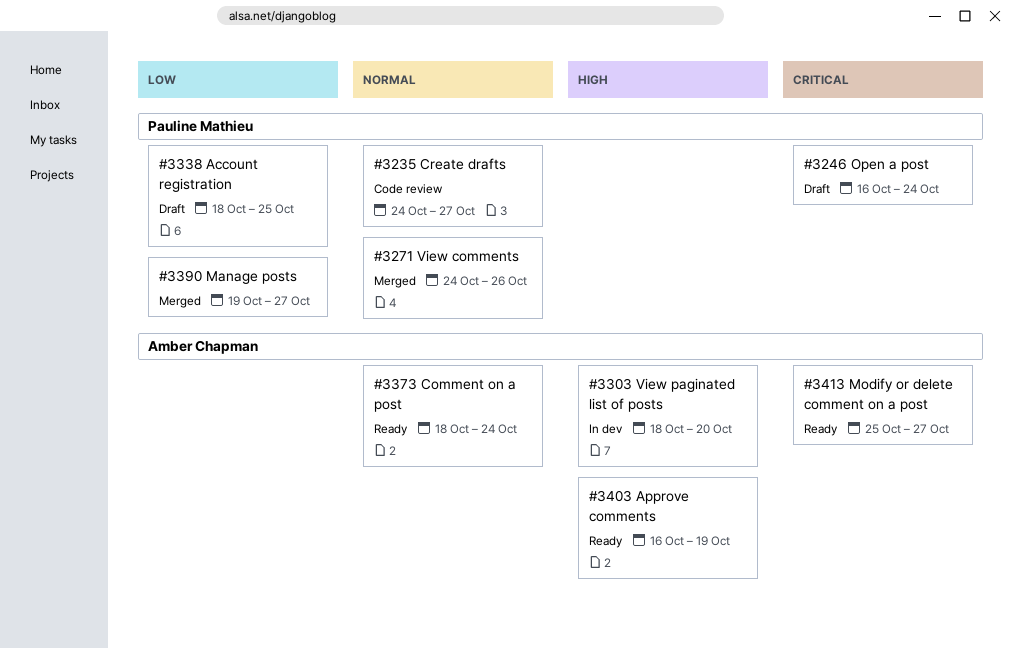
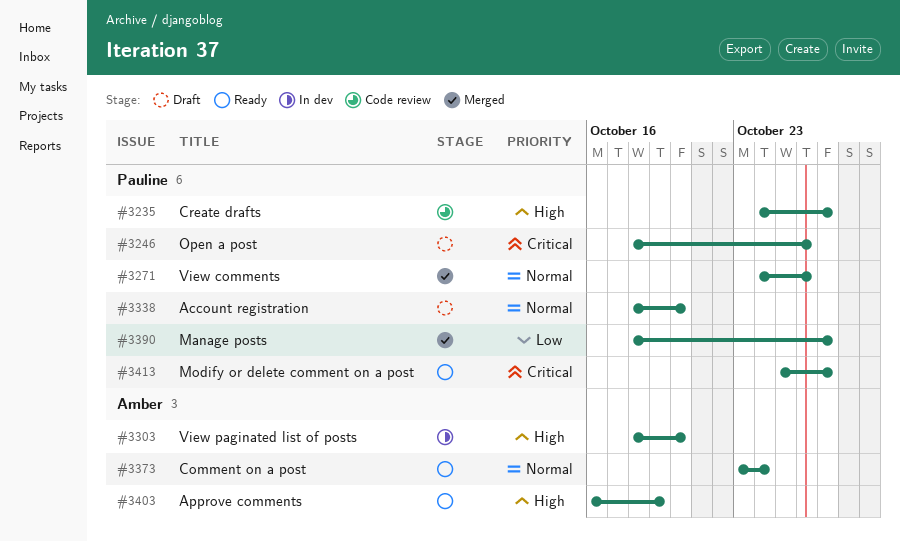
#3235, priority: Normal -> High
#3246, start: Oct 16 -> Oct 18
#3246, due: Oct 24 -> Oct 26
#3338, priority: Low -> Normal
#3338, due: Oct 25 -> Oct 20
#3373, start: Oct 18 -> Oct 23
#3390, start: Oct 19 -> Oct 18
#3413, owner: Amber Chapman -> Pauline Mathieu

